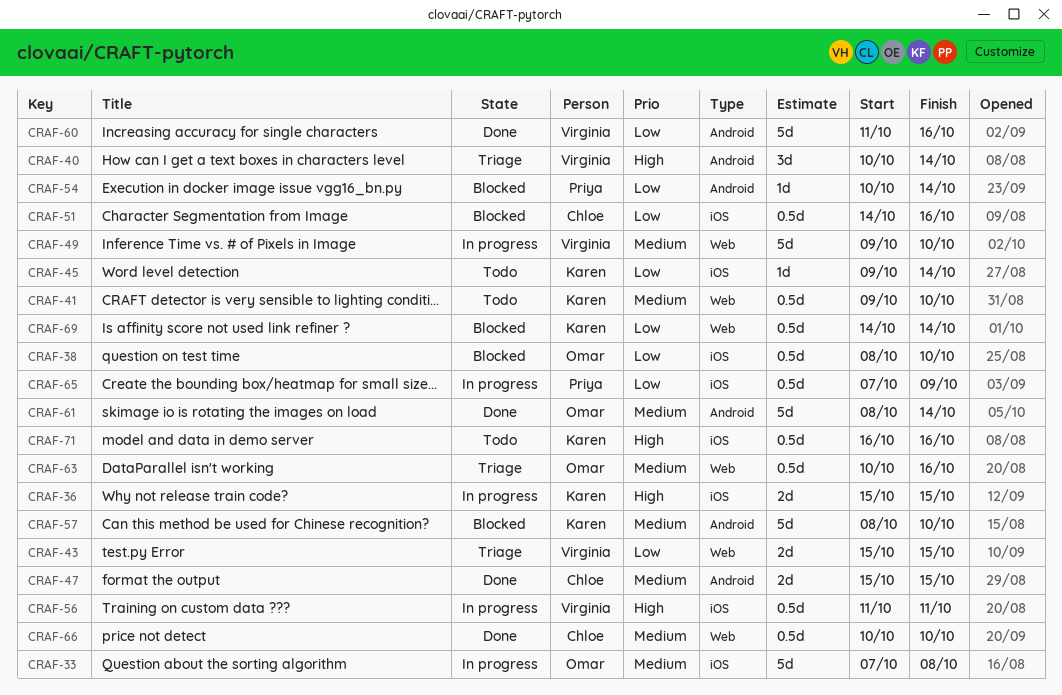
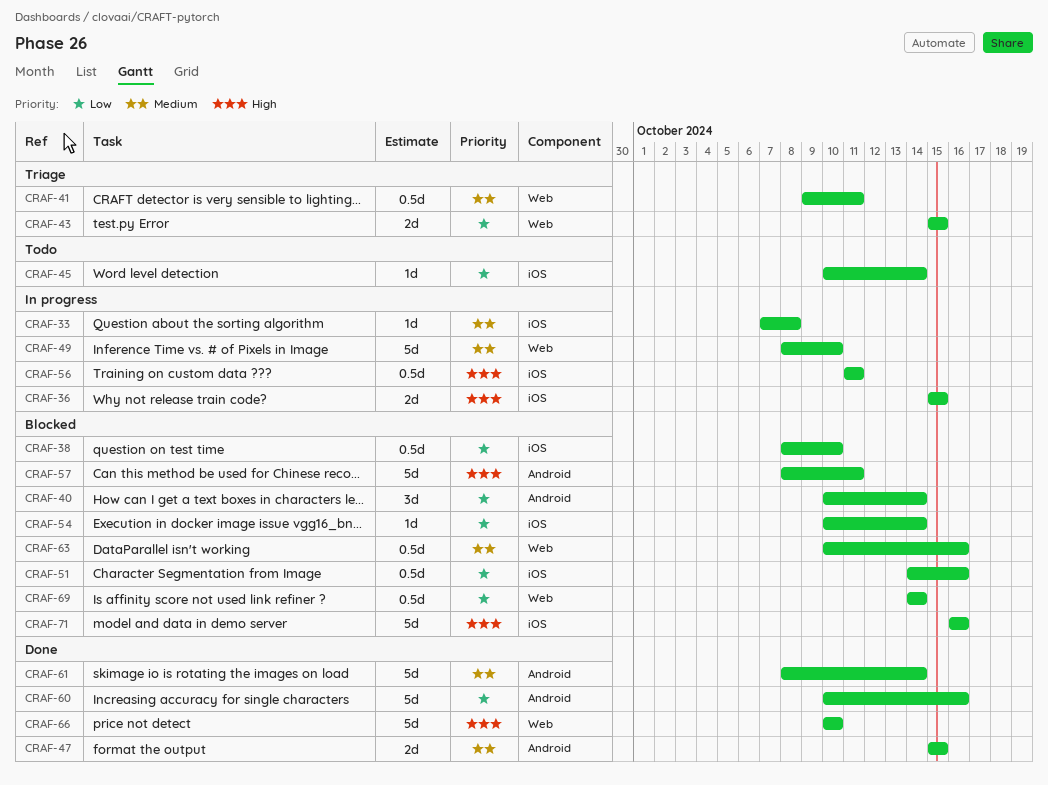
CRAF-33, estimate: 5d -> 1d
CRAF-40, status: Triage -> Blocked
CRAF-40, priority: High -> Low
CRAF-41, status: Todo -> Triage
CRAF-41, due: Oct 10 -> Oct 11
CRAF-45, start: Oct 9 -> Oct 10
CRAF-49, start: Oct 9 -> Oct 8
CRAF-54, label: Android -> iOS
CRAF-57, priority: Medium -> High
CRAF-57, due: Oct 10 -> Oct 11
CRAF-60, start: Oct 11 -> Oct 10
CRAF-63, status: Triage -> Blocked
CRAF-65: present -> none
CRAF-66, priority: Medium -> High
CRAF-66, estimate: 0.5d -> 5d
CRAF-71, status: Todo -> Blocked
CRAF-71, estimate: 0.5d -> 5d

